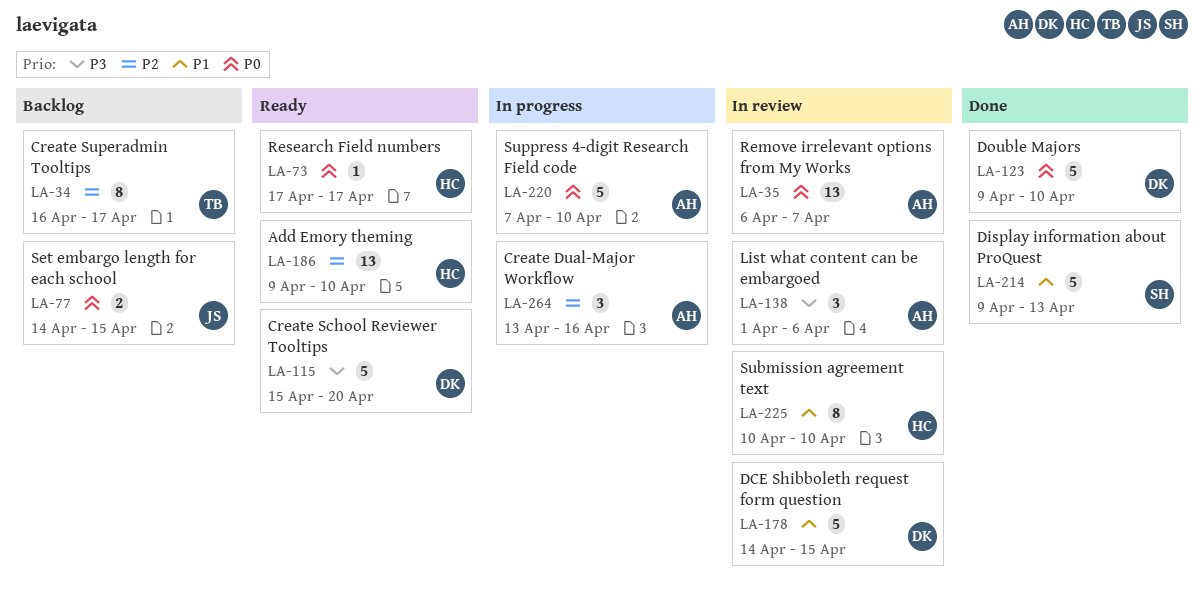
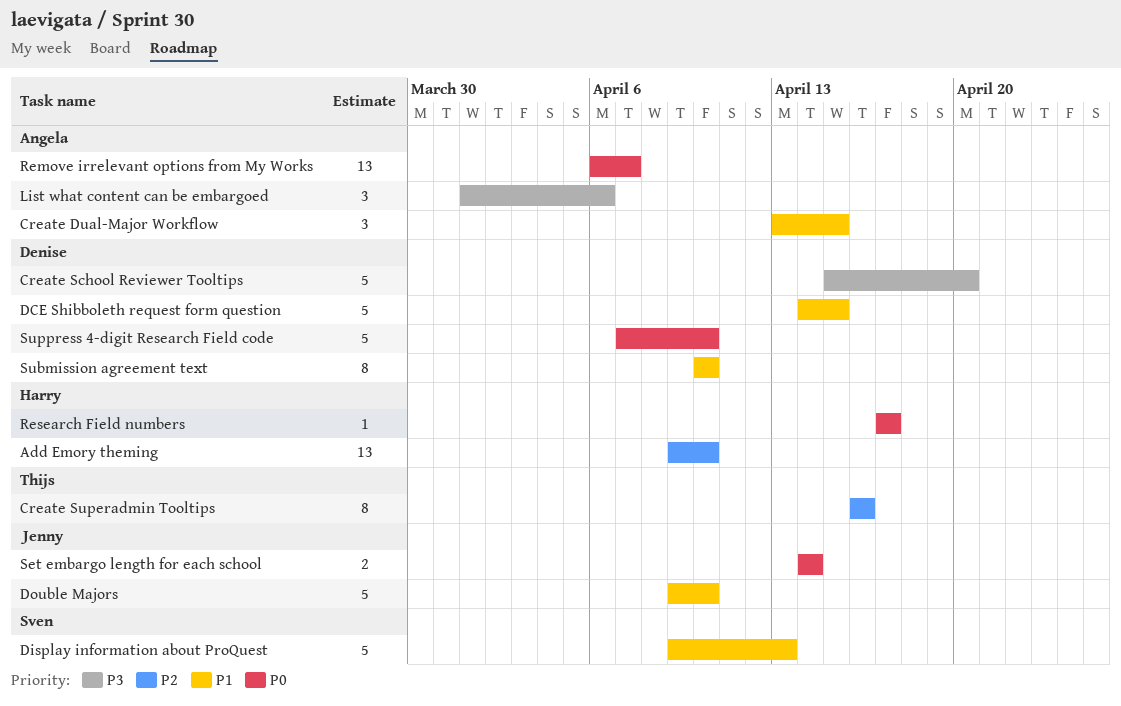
Create Dual-Major Workflow, priority: P2 -> P1
Create Dual-Major Workflow, due: Apr 16 -> Apr 15
Create Superadmin Tooltips, due: Apr 17 -> Apr 16
Double Majors, owner: Denise -> Jenny
Double Majors, priority: P0 -> P1
Set embargo length for each school, due: Apr 15 -> Apr 14
Submission agreement text, owner: Harry -> Denise
Suppress 4-digit Research Field code, owner: Angela -> Denise

